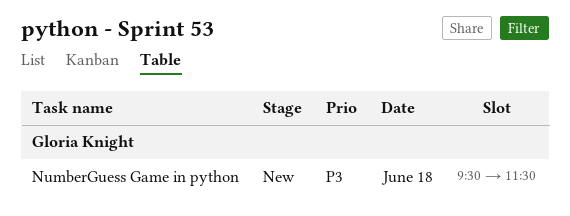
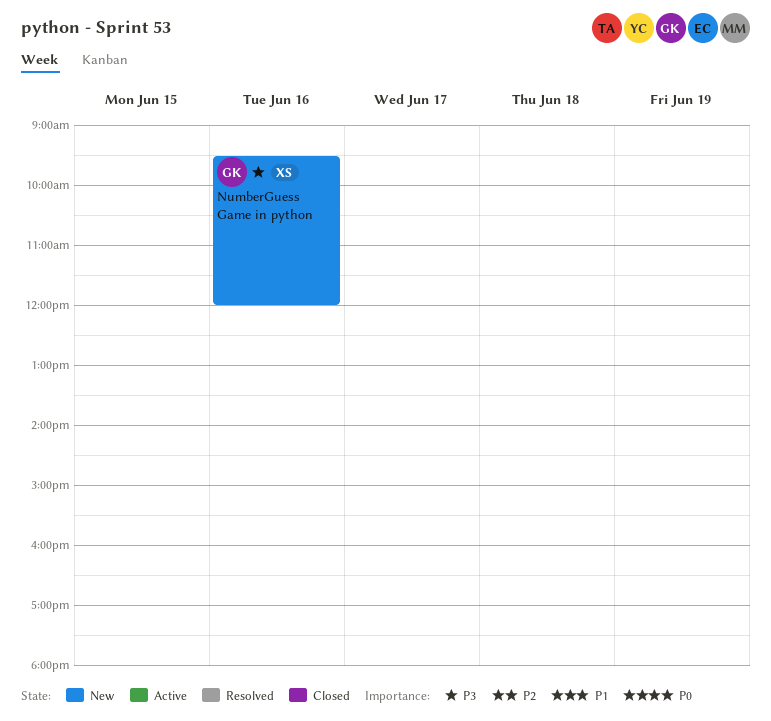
NumberGuess Game in python, day: Jun 18 -> Jun 16
NumberGuess Game in python, ends: 11:30 -> 12:00

